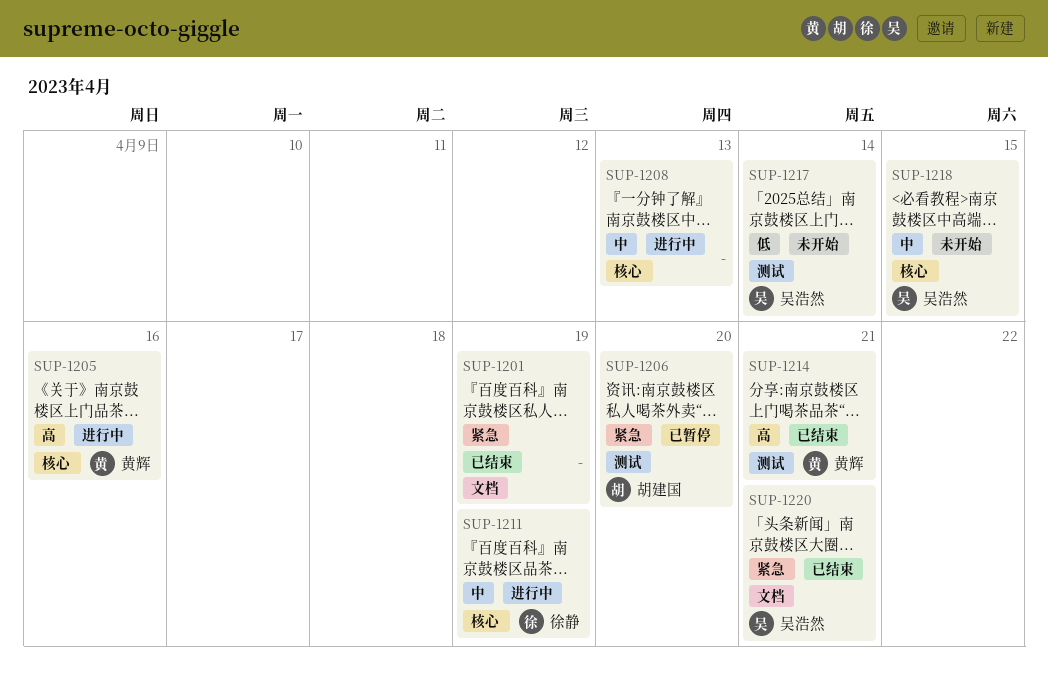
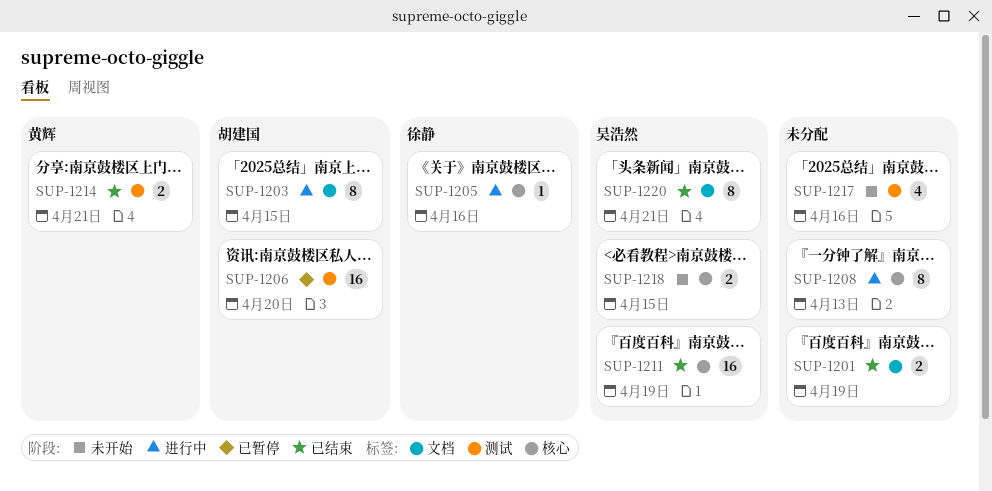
SUP-1203: none -> present
SUP-1205, owner: 黄辉 -> 徐静
SUP-1211, status: 进行中 -> 已结束
SUP-1211, owner: 徐静 -> 吴浩然
SUP-1217, owner: 吴浩然 -> none
SUP-1217, due: Apr 14 -> Apr 16

